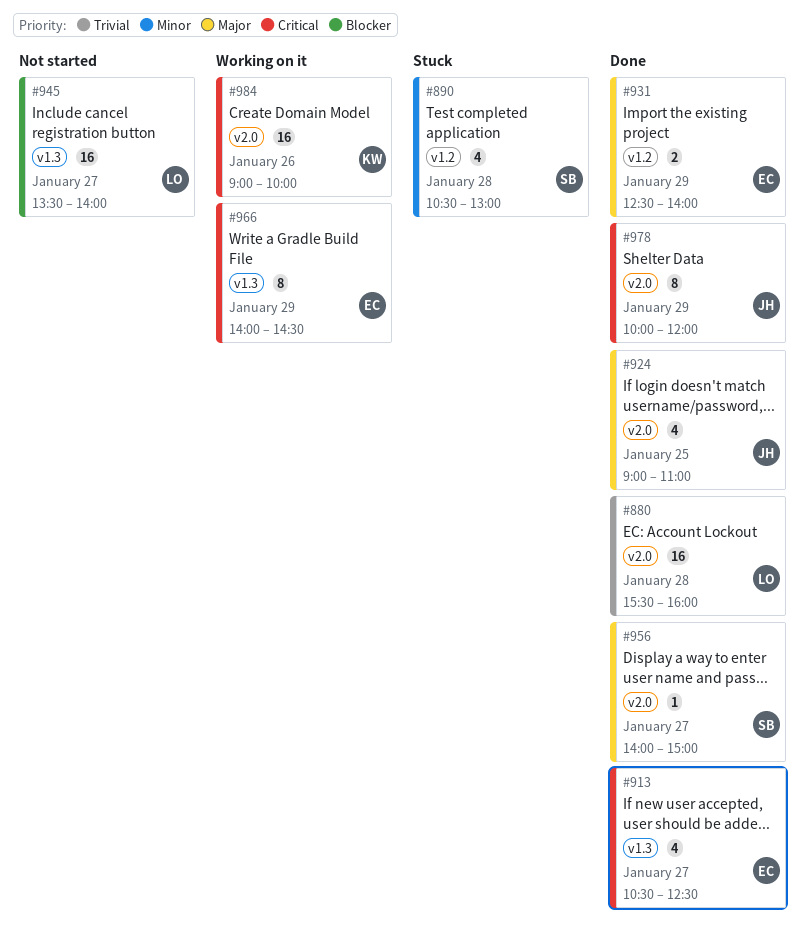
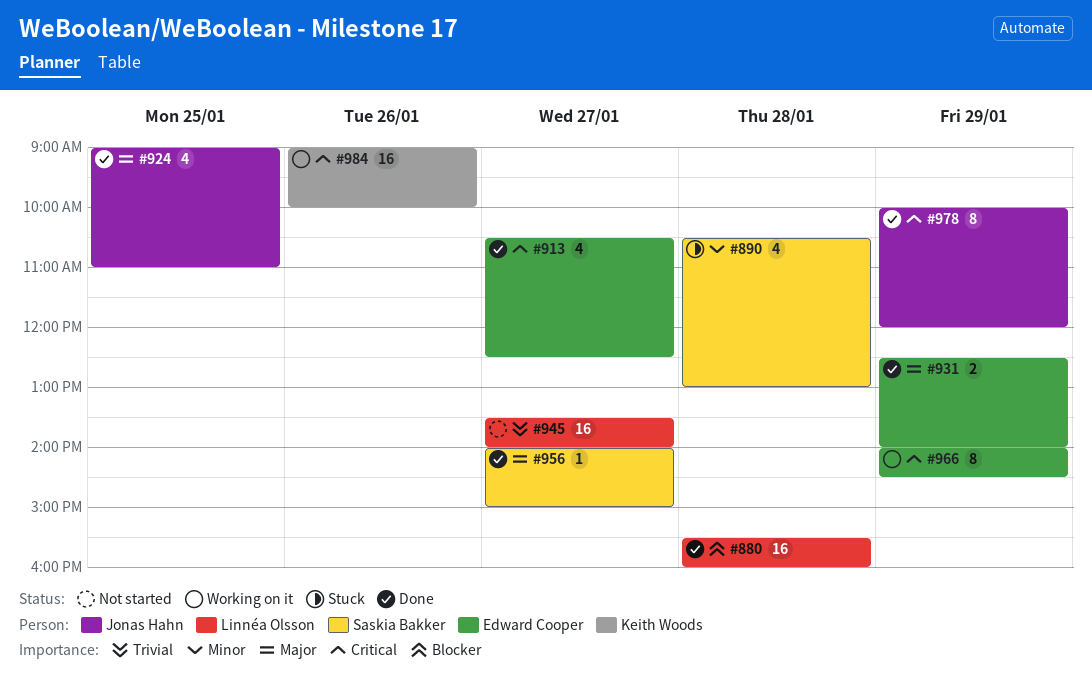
#880, priority: Trivial -> Blocker
#945, priority: Blocker -> Trivial

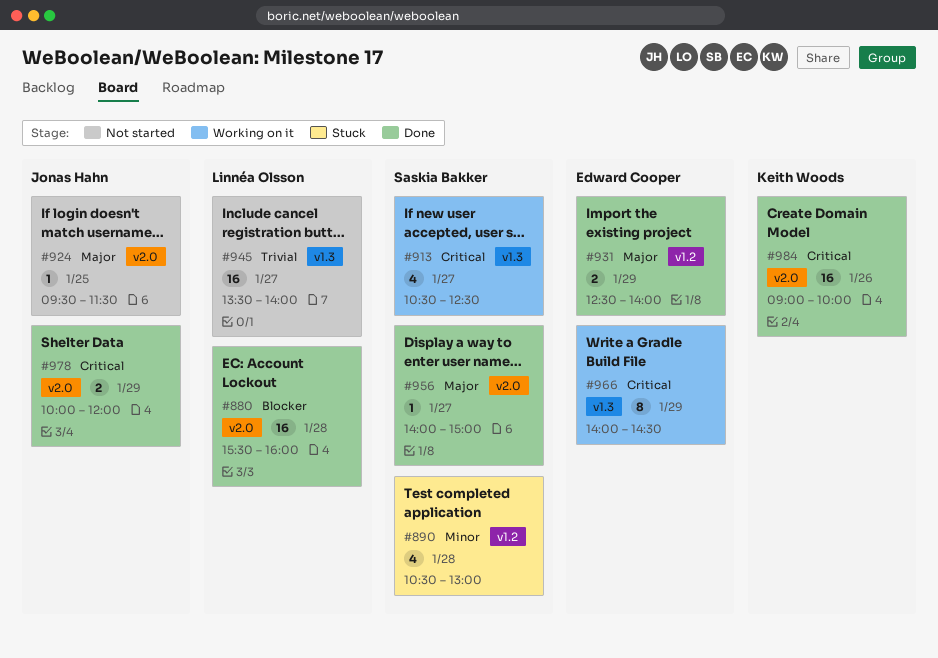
#913, status: Done -> Working on it
#913, owner: Edward Cooper -> Saskia Bakker
#924, status: Done -> Not started
#924, estimate: 4 -> 1
#924, begins: 09:00 -> 09:30
#924, ends: 11:00 -> 11:30
#978, estimate: 8 -> 2
#984, status: Working on it -> Done

